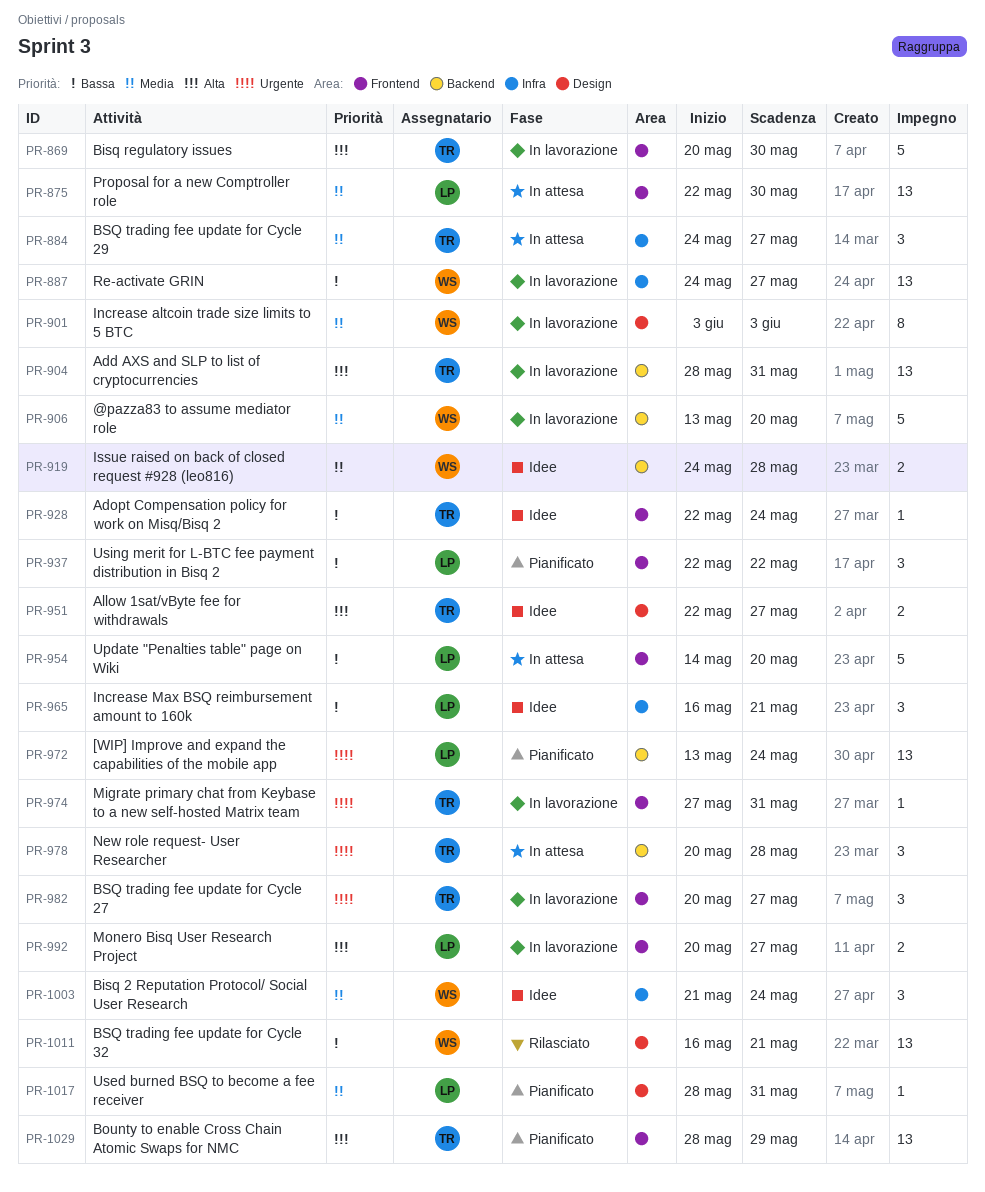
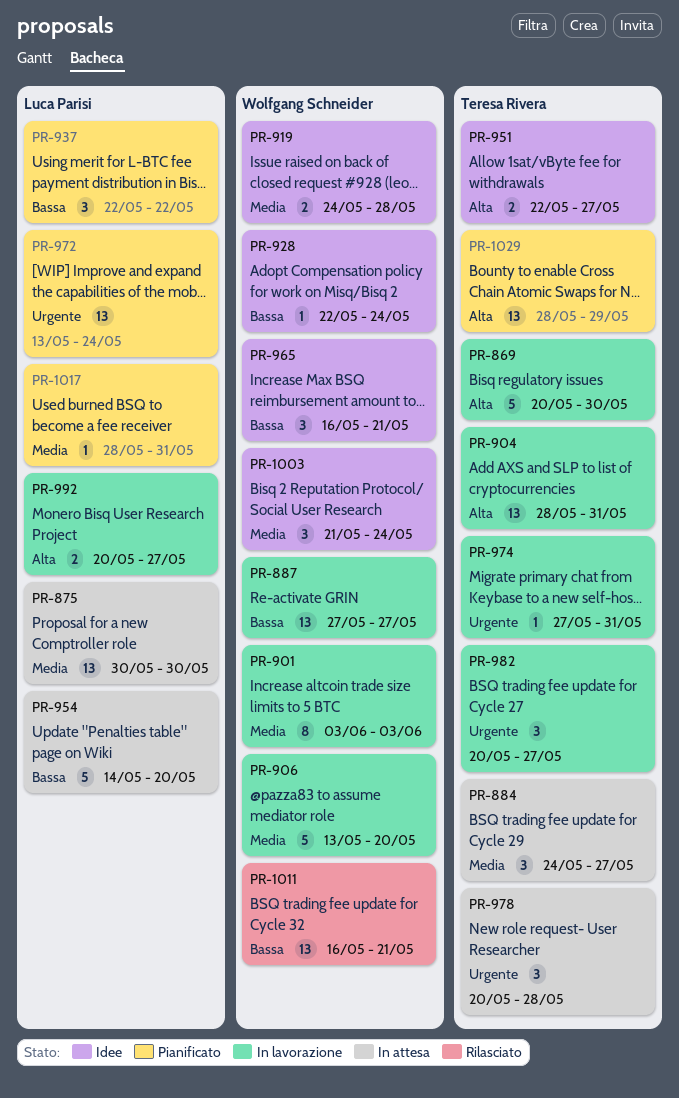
PR-875, start: May 22 -> May 30
PR-887, start: May 24 -> May 27
PR-928, owner: Teresa Rivera -> Wolfgang Schneider
PR-965, owner: Luca Parisi -> Wolfgang Schneider

